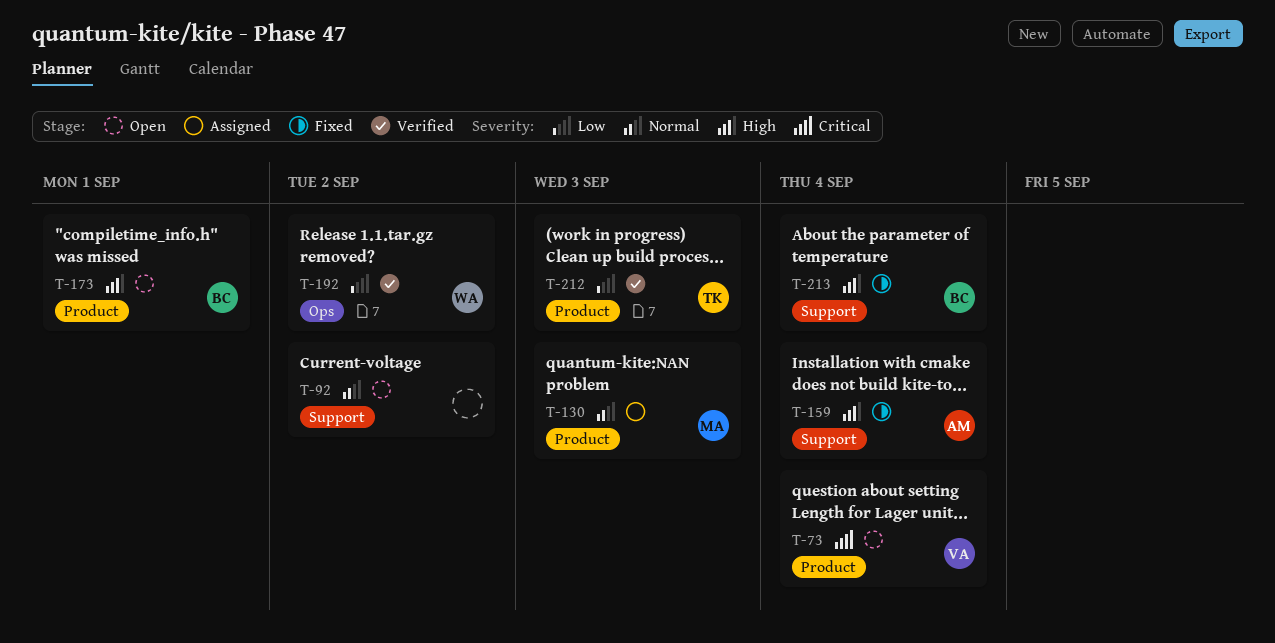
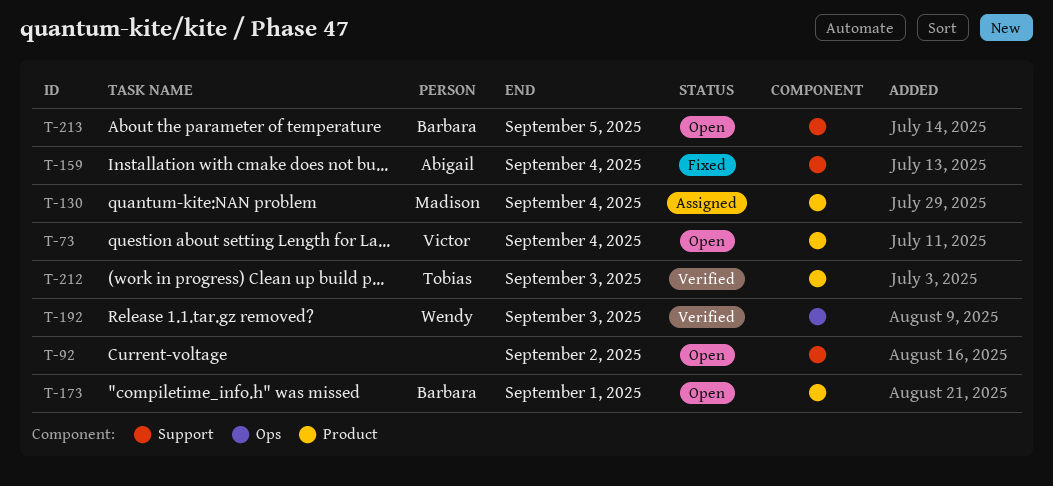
T-130, due: Sep 3 -> Sep 4
T-192, due: Sep 2 -> Sep 3
T-213, status: Fixed -> Open
T-213, due: Sep 4 -> Sep 5

